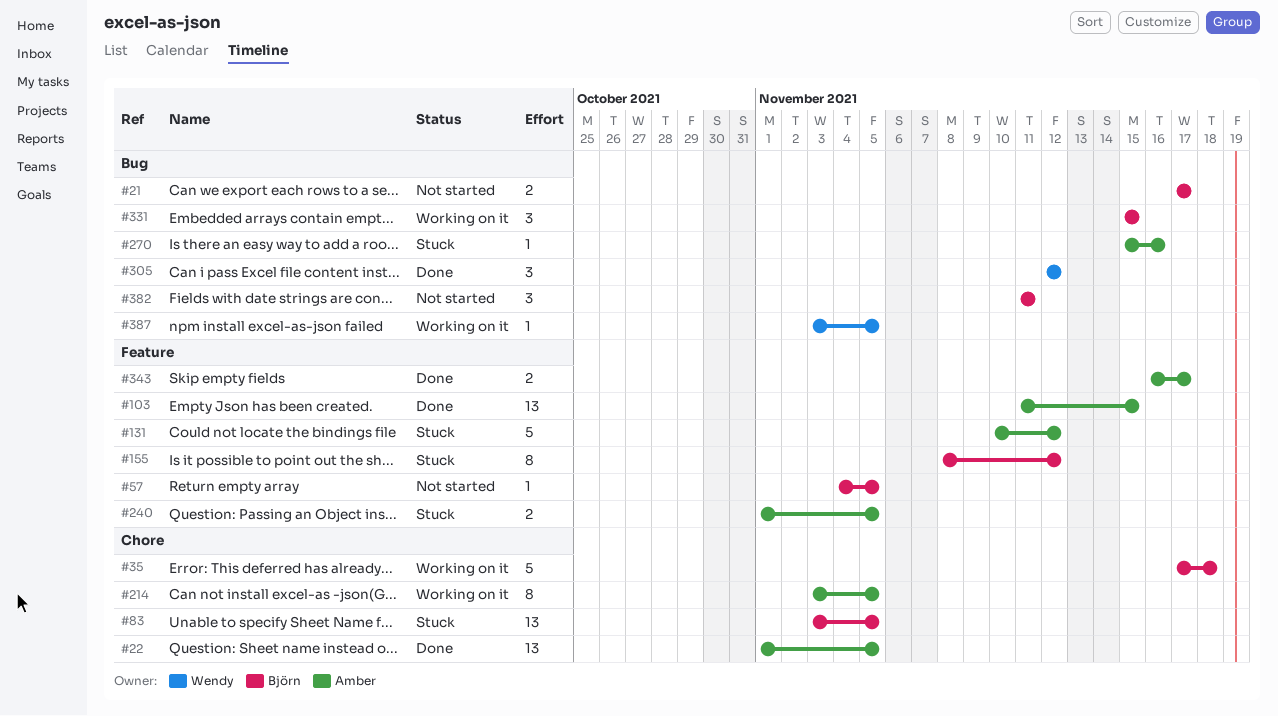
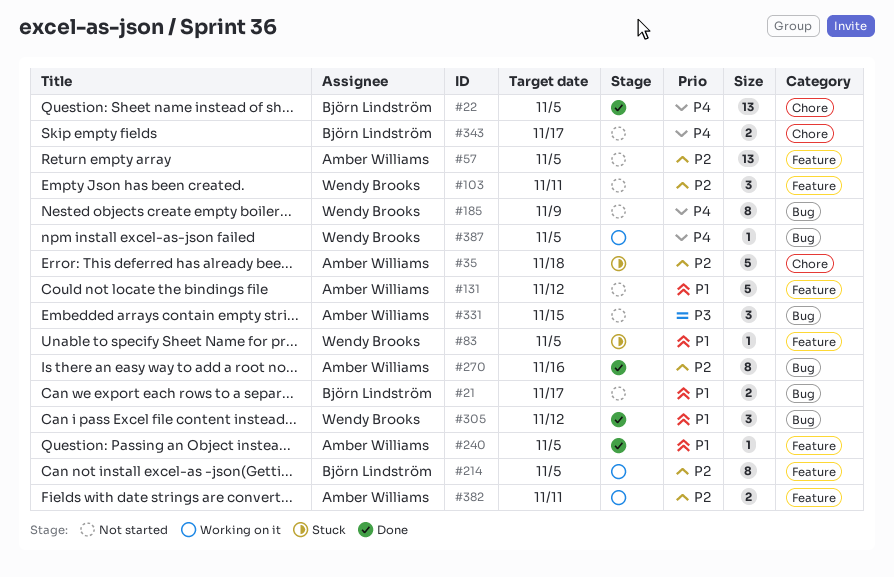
#22, owner: Amber Williams -> Björn Lindström
#35, status: Working on it -> Stuck
#35, owner: Björn Lindström -> Amber Williams
#57, owner: Björn Lindström -> Amber Williams
#57, estimate: 1 -> 13
#83, owner: Björn Lindström -> Wendy Brooks
#83, label: Chore -> Feature
#83, estimate: 13 -> 1
#103, status: Done -> Not started
#103, owner: Amber Williams -> Wendy Brooks
#103, estimate: 13 -> 3
#103, due: Nov 15 -> Nov 11
#131, status: Stuck -> Not started
#155: present -> none
#185: none -> present
#214, owner: Amber Williams -> Björn Lindström
#214, label: Chore -> Feature
#240, status: Stuck -> Done
#240, estimate: 2 -> 1
#270, status: Stuck -> Done
#270, estimate: 1 -> 8
#331, status: Working on it -> Not started
#331, owner: Björn Lindström -> Amber Williams
#343, status: Done -> Not started
#343, owner: Amber Williams -> Björn Lindström
#343, label: Feature -> Chore
#382, status: Not started -> Working on it
#382, owner: Björn Lindström -> Amber Williams
#382, label: Bug -> Feature
#382, estimate: 3 -> 2

